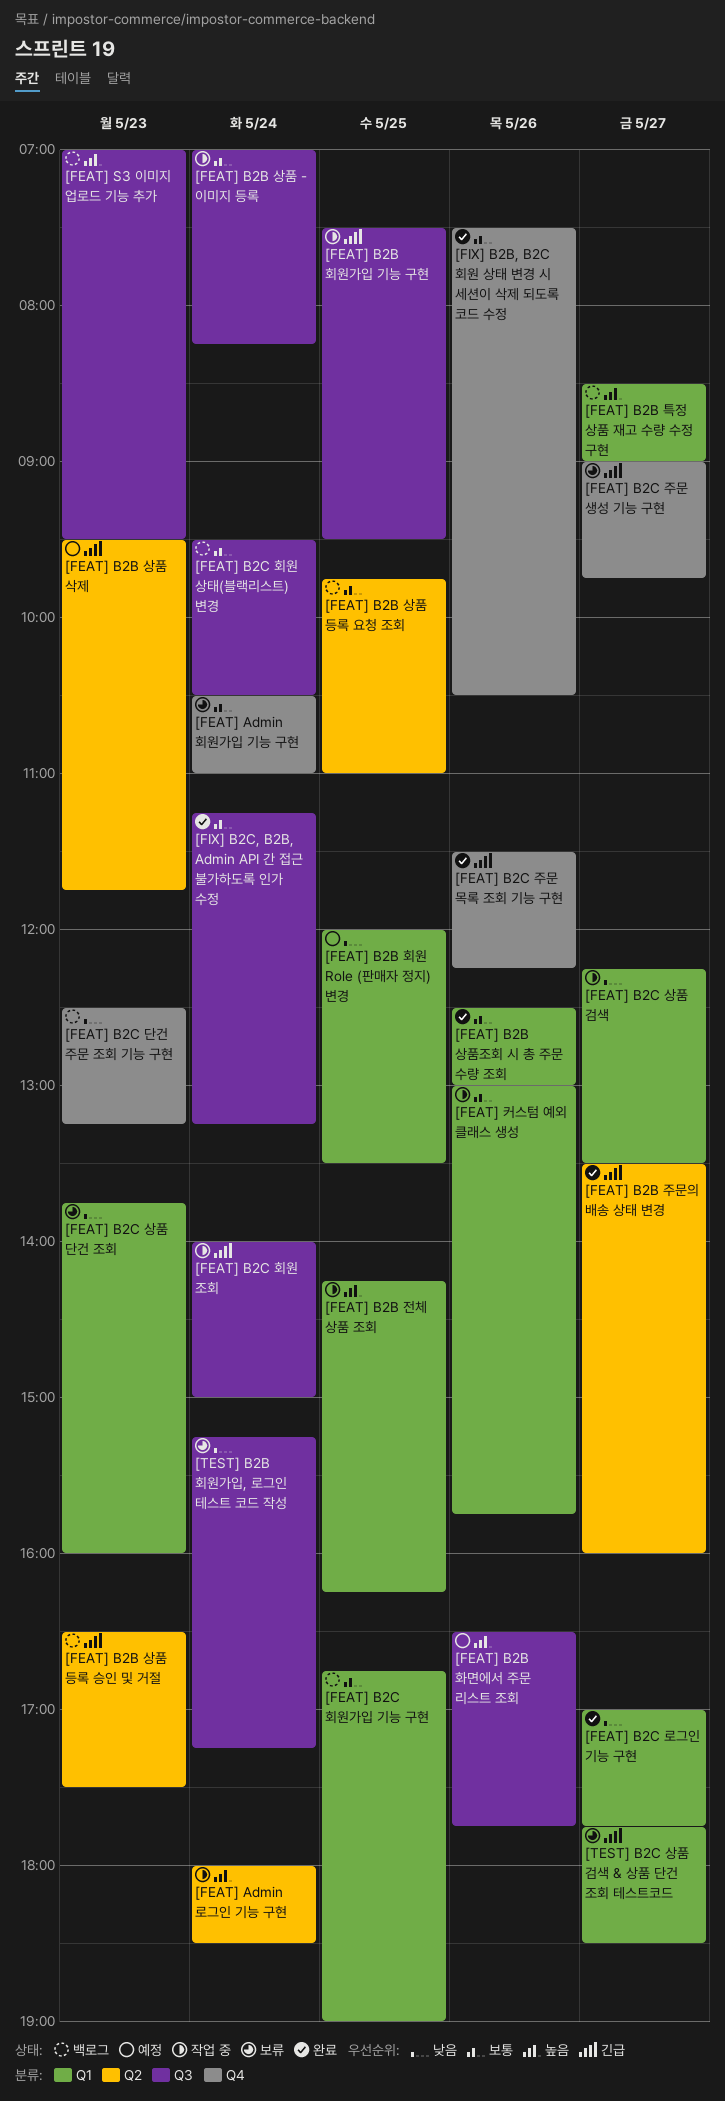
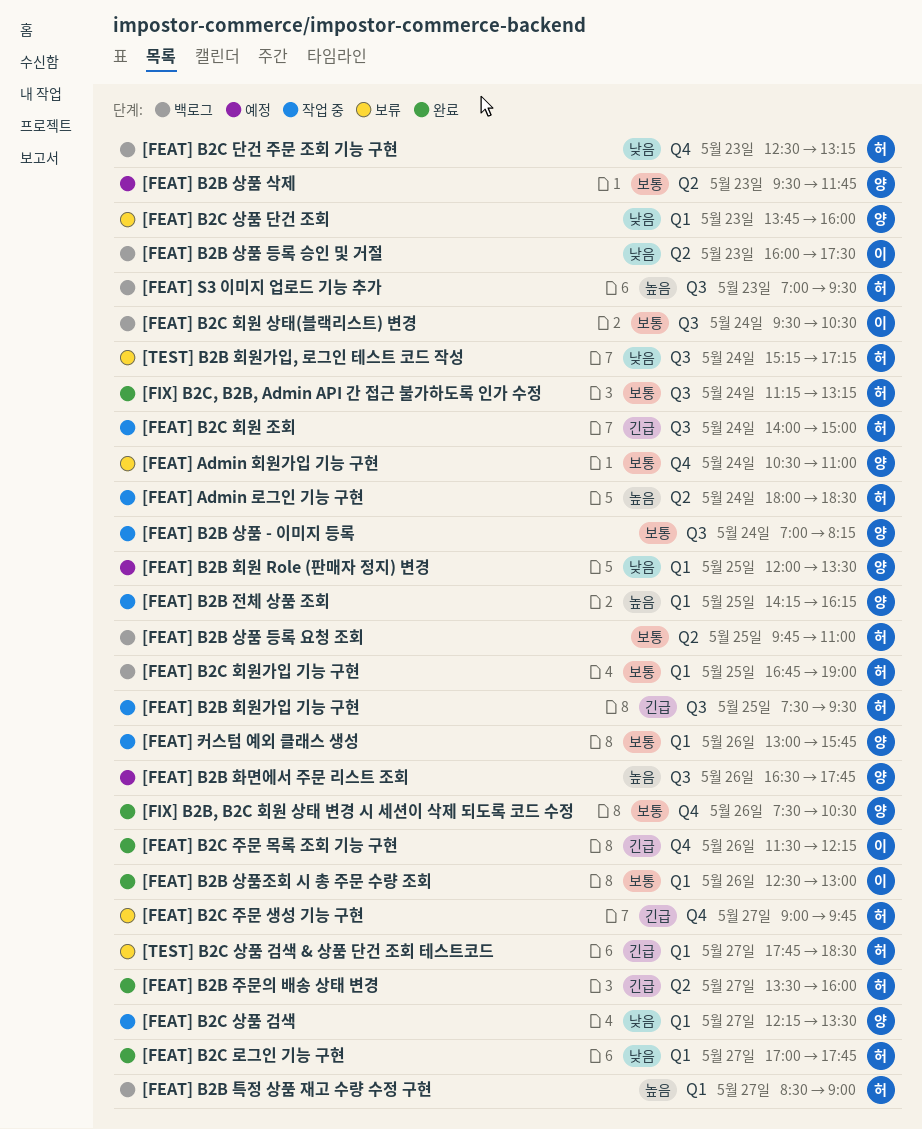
[FEAT] B2B 상품 등록 승인 및 거절, priority: 긴급 -> 낮음
[FEAT] B2B 상품 등록 승인 및 거절, begins: 16:30 -> 16:00
[FEAT] B2B 상품 삭제, priority: 긴급 -> 보통

